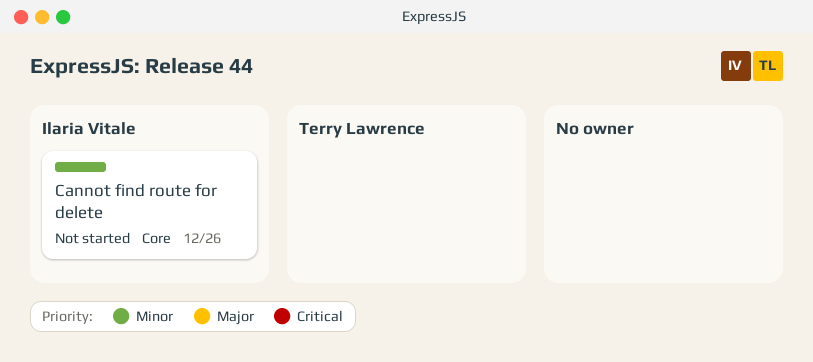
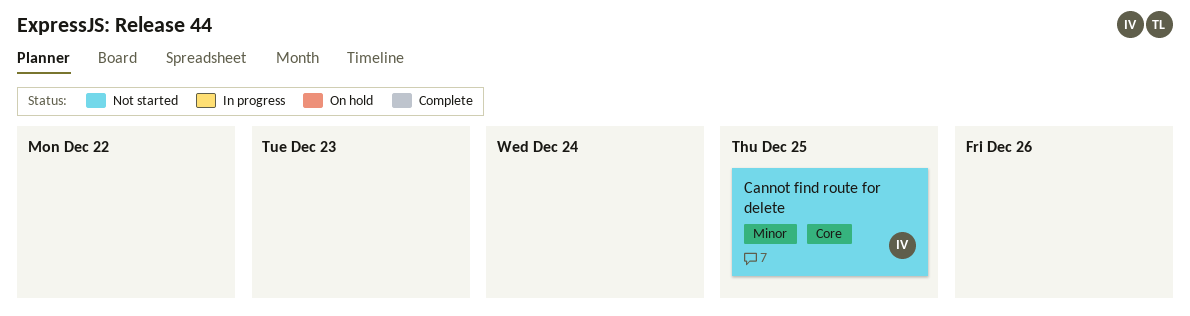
Cannot find route for delete, due: Dec 26 -> Dec 25

